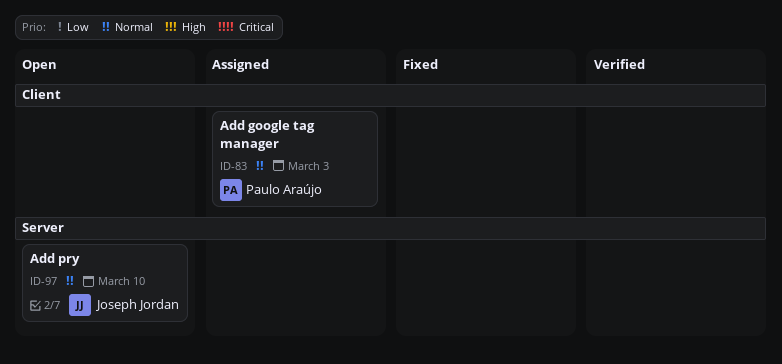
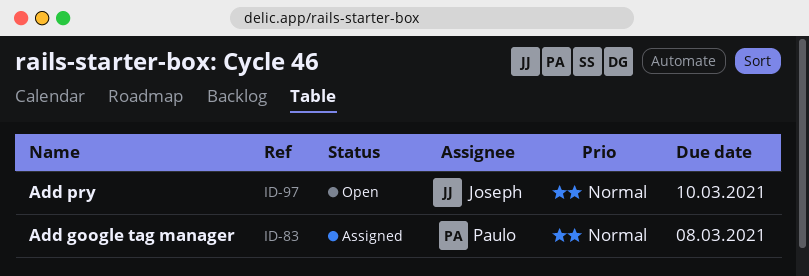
ID-83, due: Mar 3 -> Mar 8

